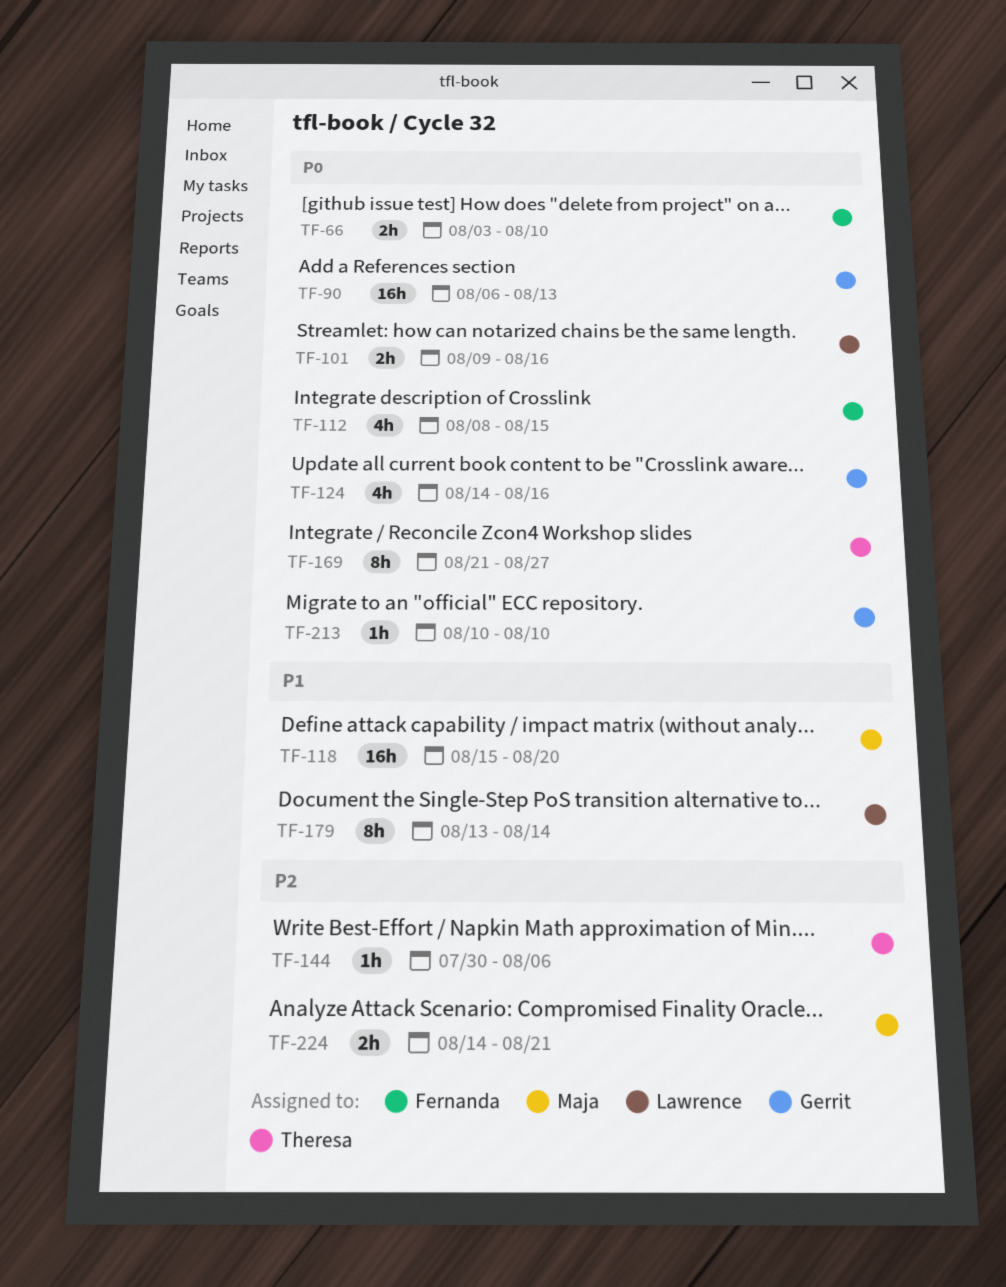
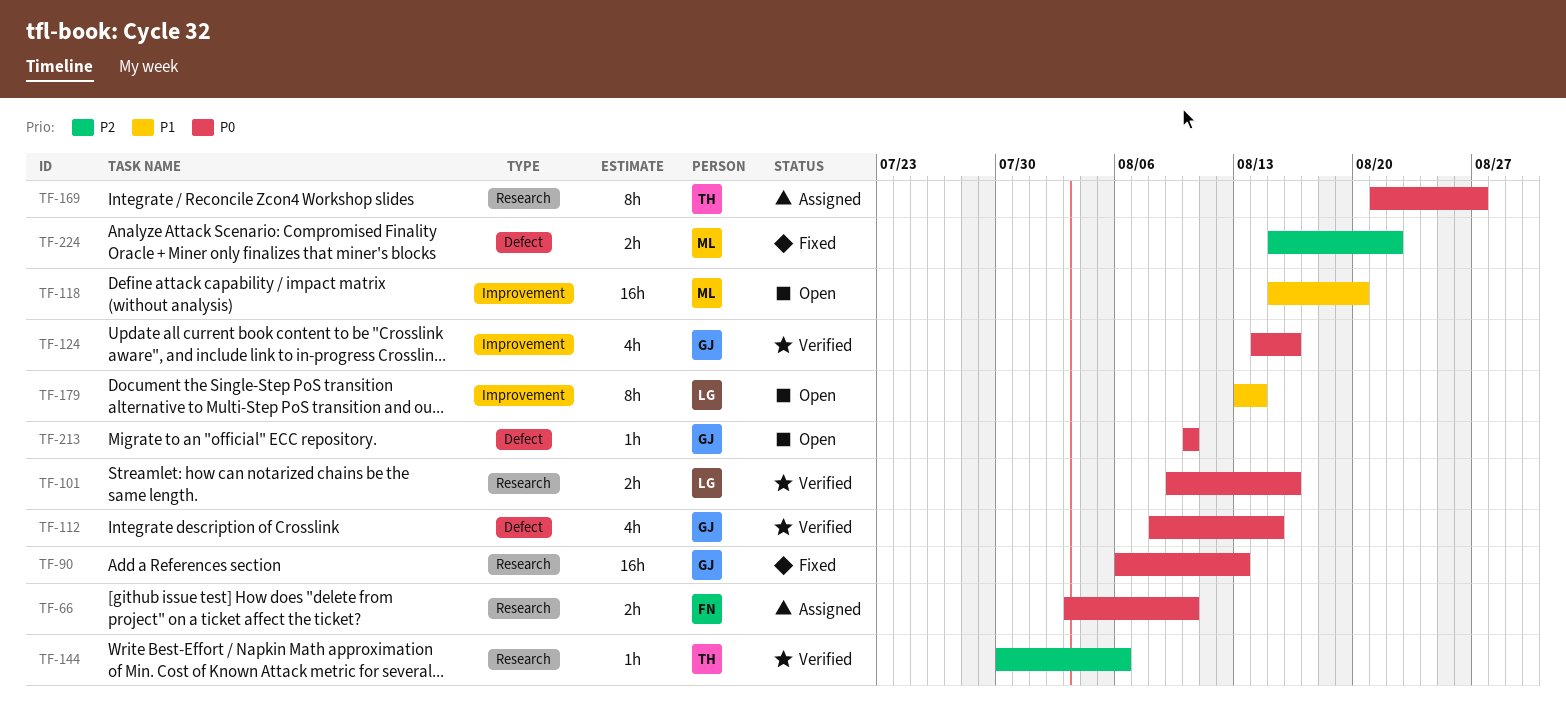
TF-112, owner: Fernanda -> Gerrit
TF-224, start: Aug 14 -> Aug 15
TF-224, due: Aug 21 -> Aug 22

